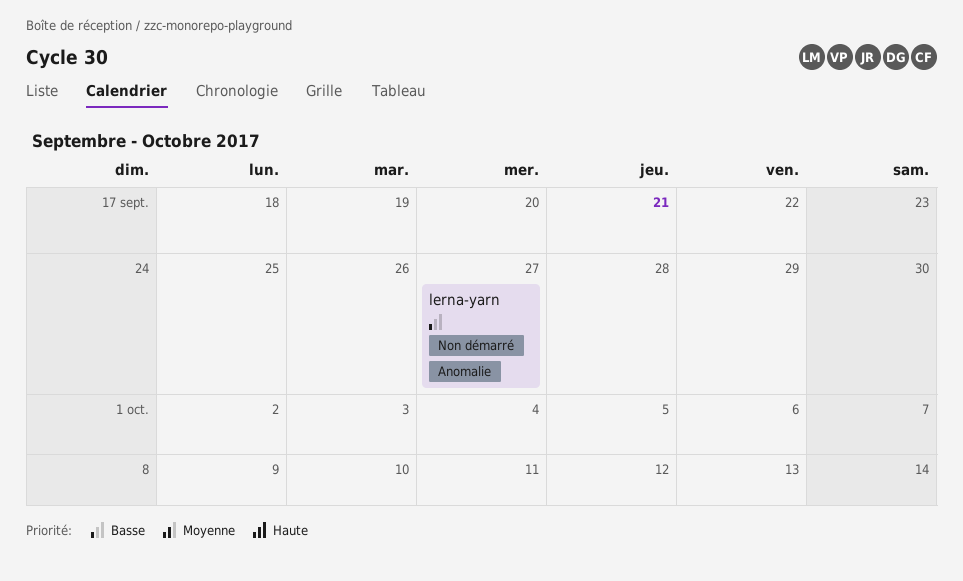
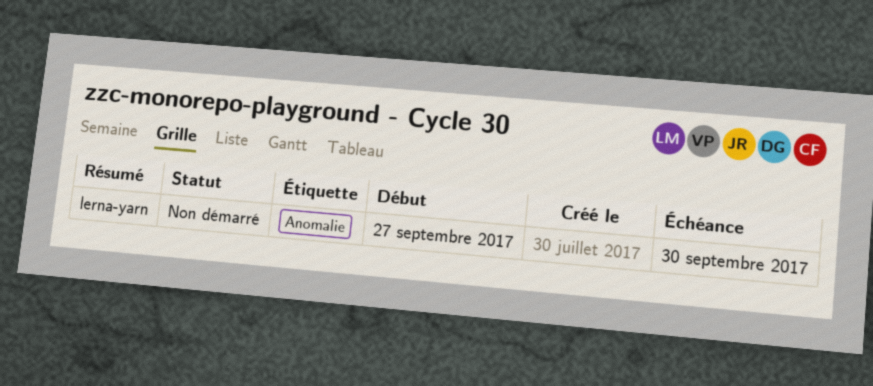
lerna-yarn, due: Sep 27 -> Sep 30

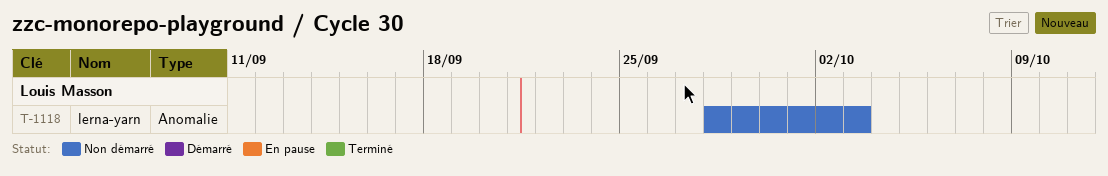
lerna-yarn, start: Sep 27 -> Sep 28
lerna-yarn, due: Sep 30 -> Oct 3

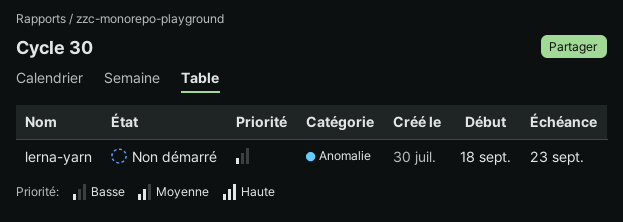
lerna-yarn, start: Sep 28 -> Sep 18
lerna-yarn, due: Oct 3 -> Sep 23

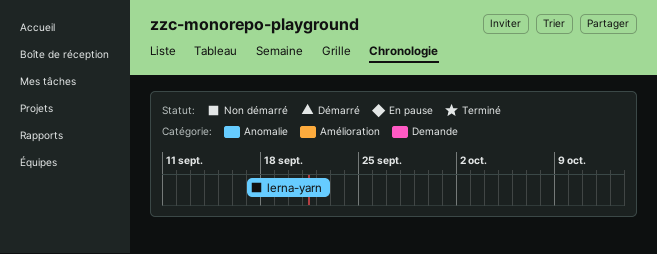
lerna-yarn, start: Sep 18 -> Sep 17
lerna-yarn, due: Sep 23 -> Sep 22

